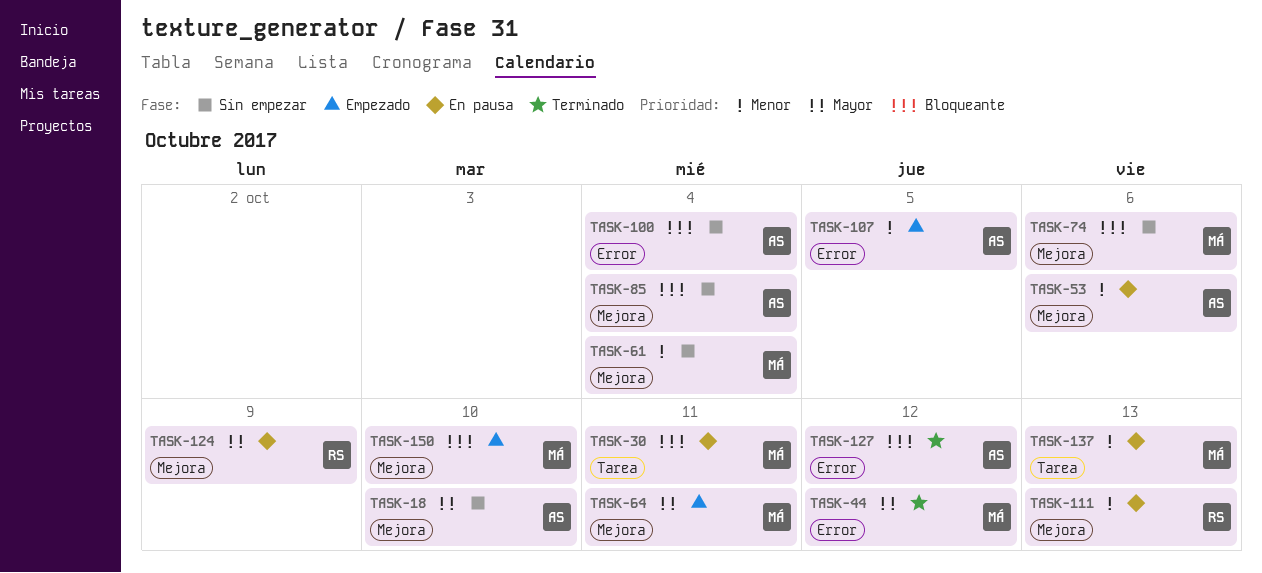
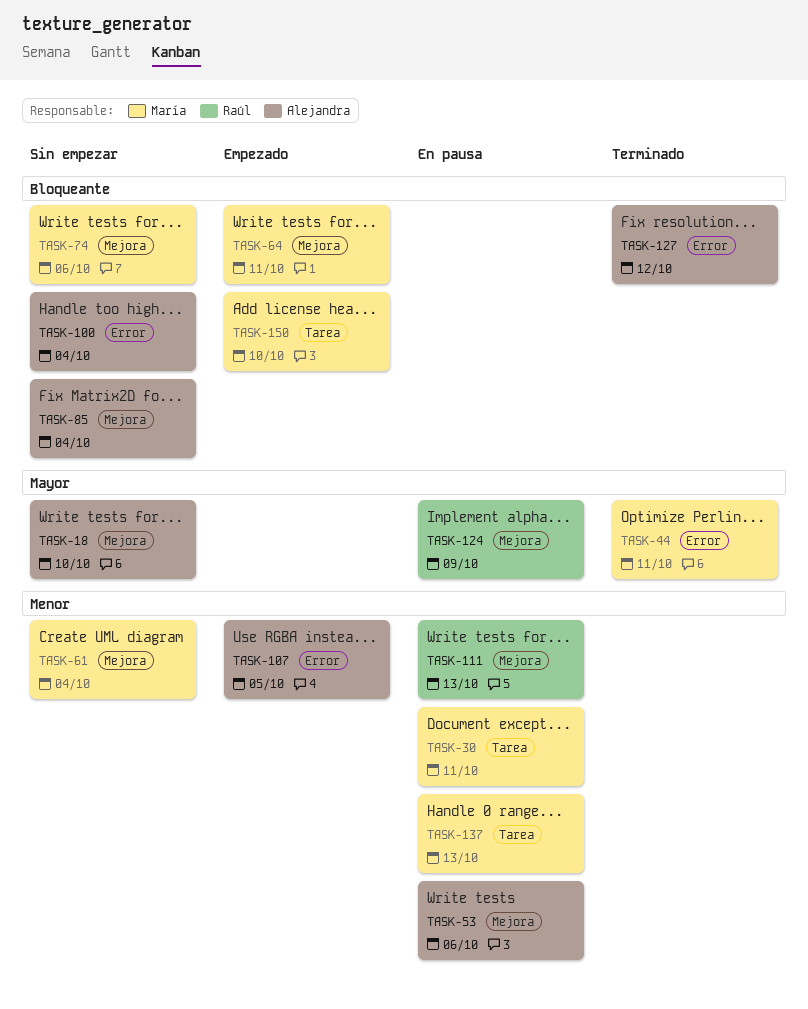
TASK-30, priority: Bloqueante -> Menor
TASK-44, due: Oct 12 -> Oct 11
TASK-64, priority: Mayor -> Bloqueante
TASK-150, label: Mejora -> Tarea

